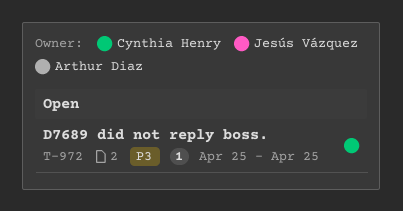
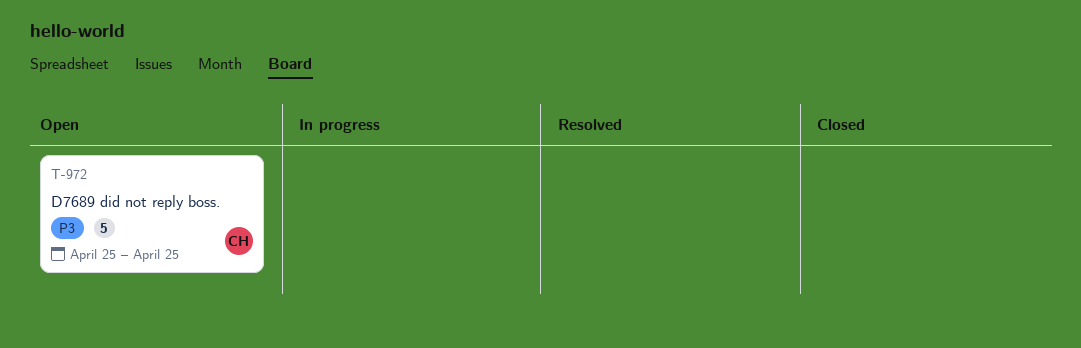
T-972, estimate: 1 -> 5

